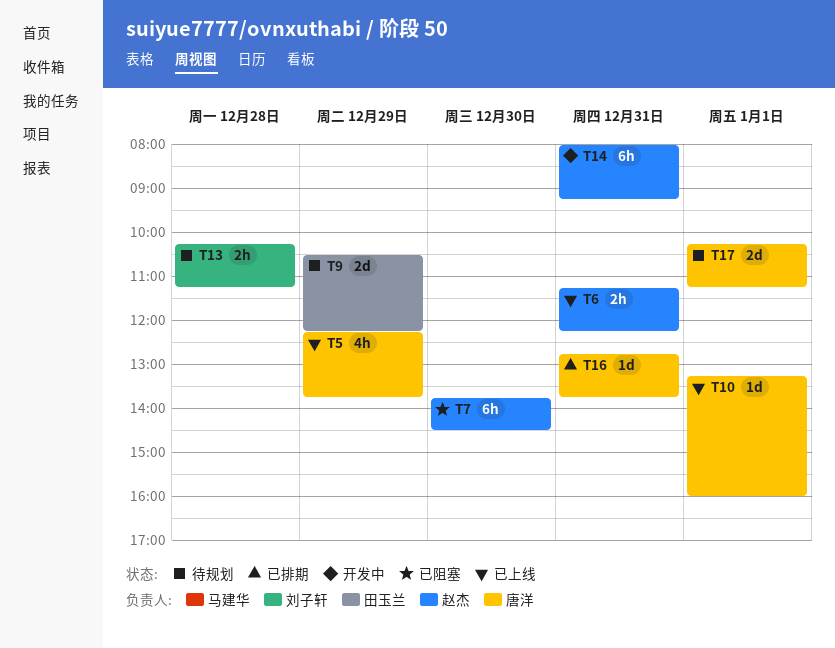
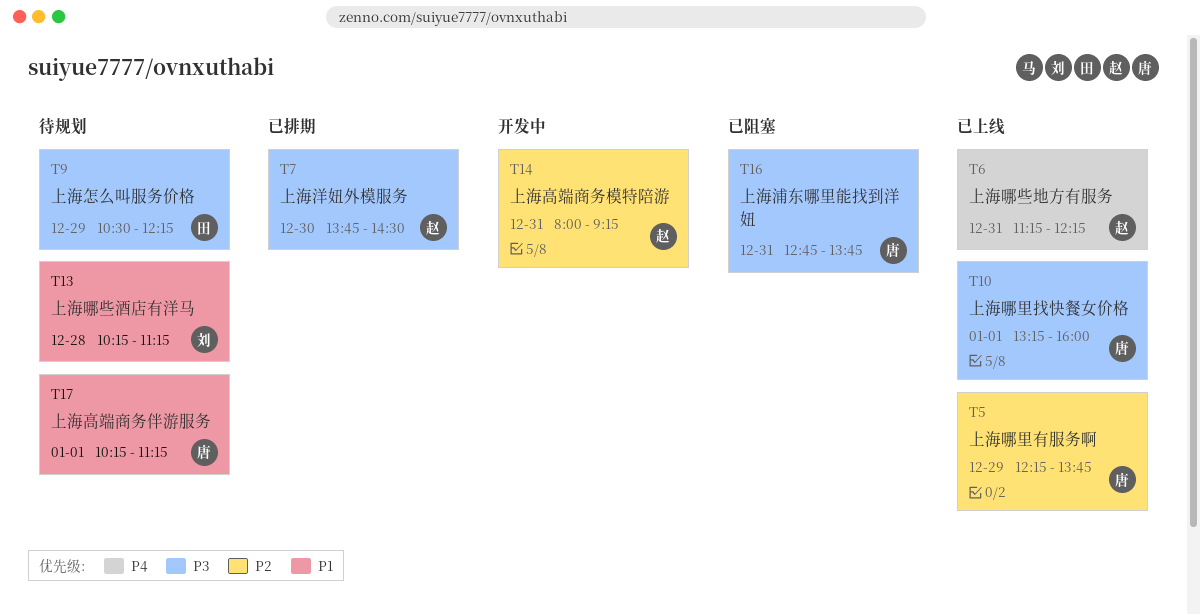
T7, status: 已阻塞 -> 已排期
T16, status: 已排期 -> 已阻塞

